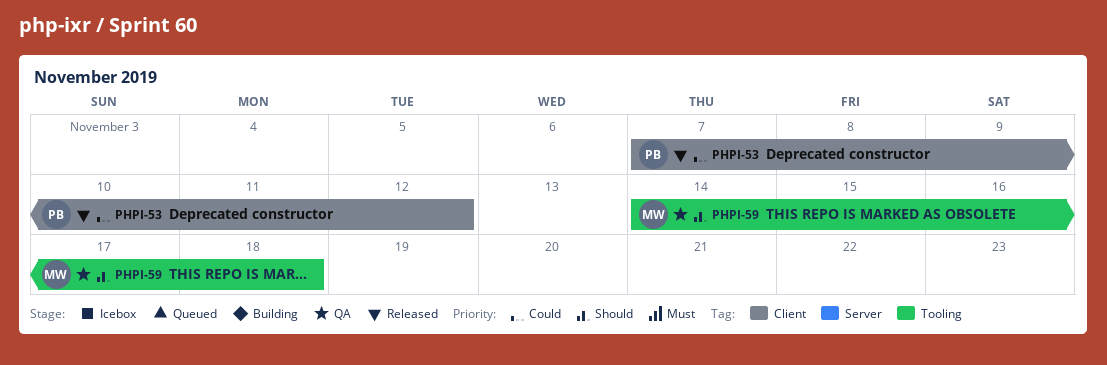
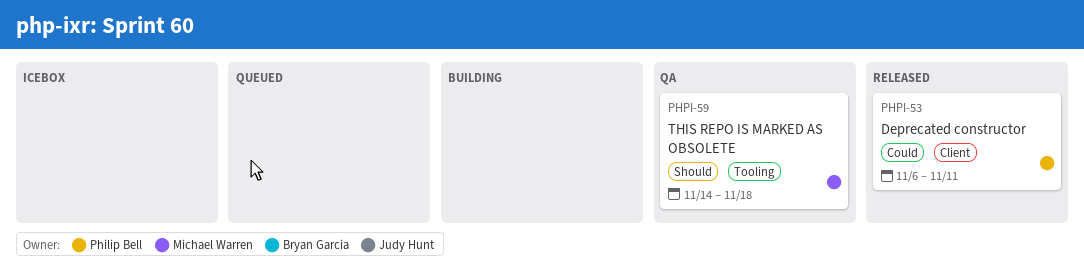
PHPI-53, start: Nov 7 -> Nov 6
PHPI-53, due: Nov 12 -> Nov 11

